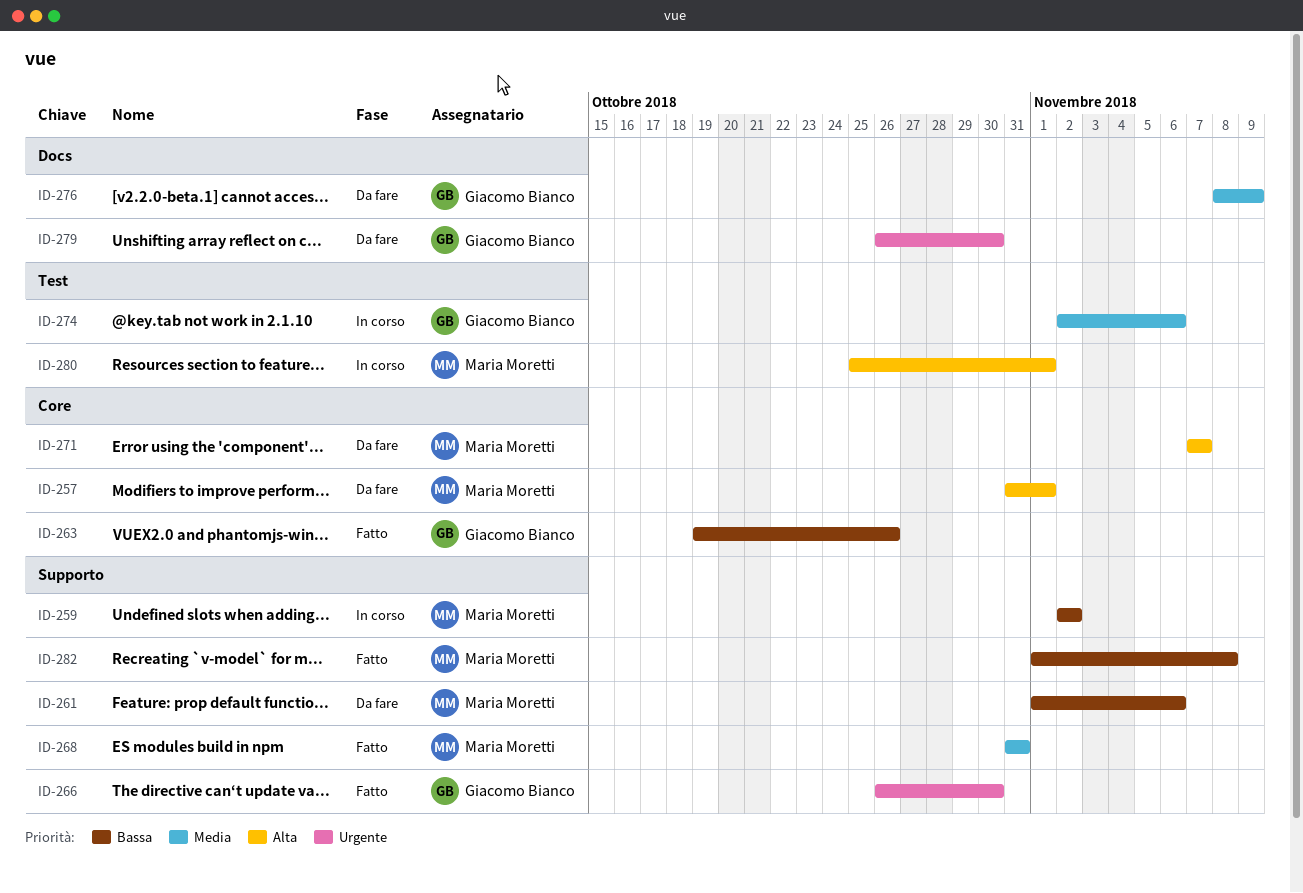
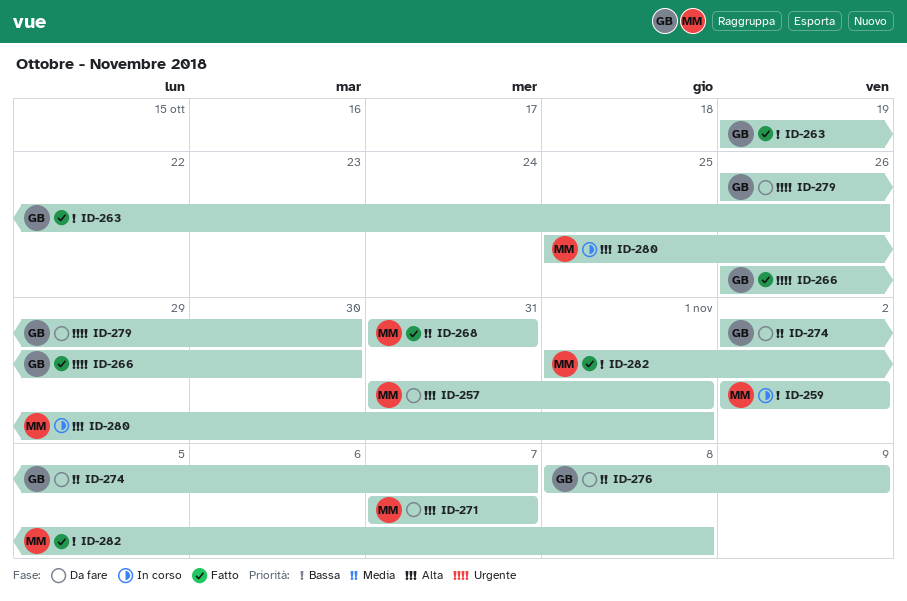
ID-261: present -> none
ID-274, status: In corso -> Da fare
ID-274, due: Nov 6 -> Nov 7

